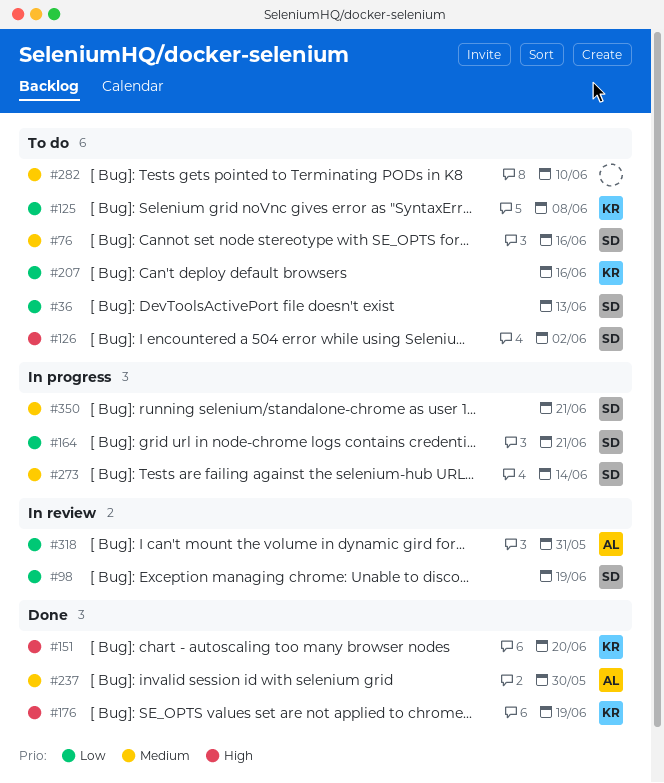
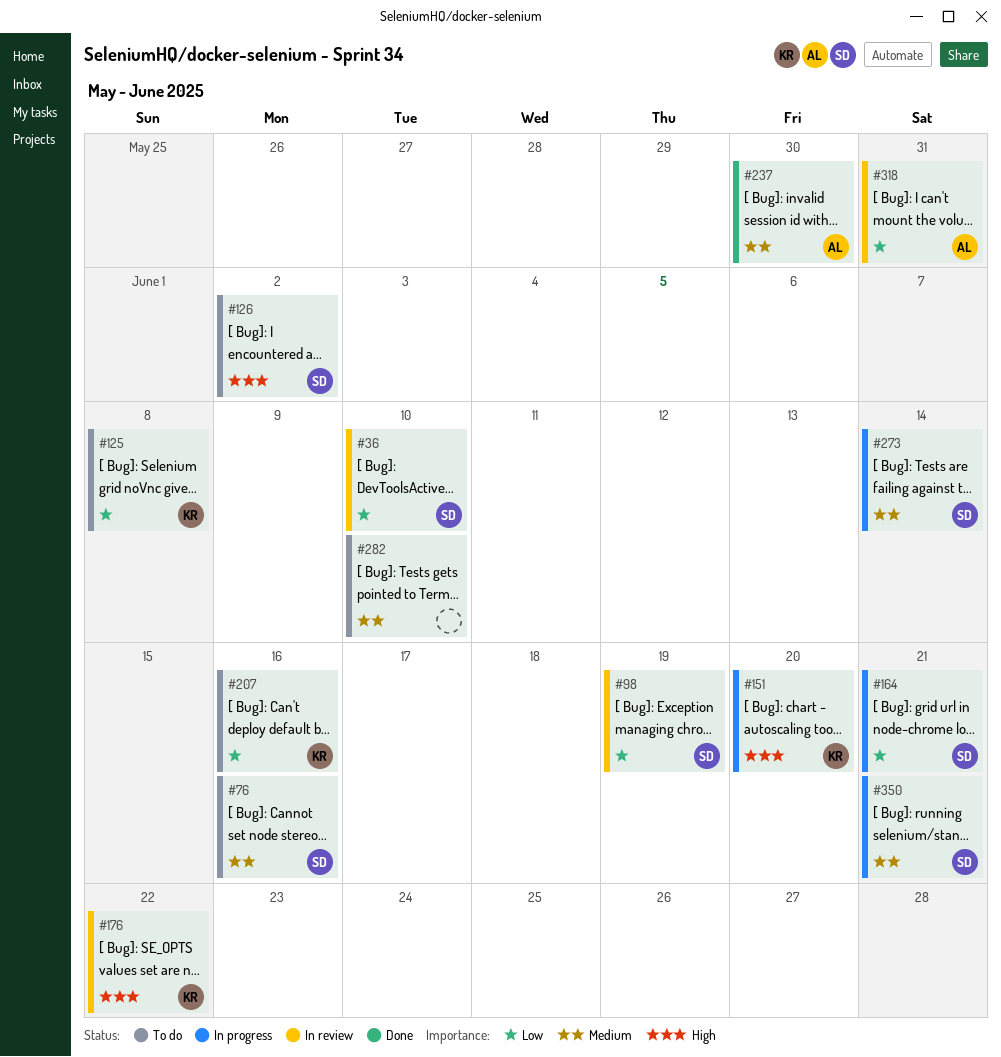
#36, status: To do -> In review
#36, due: Jun 13 -> Jun 10
#151, status: Done -> In progress
#176, status: Done -> In review
#176, due: Jun 19 -> Jun 22

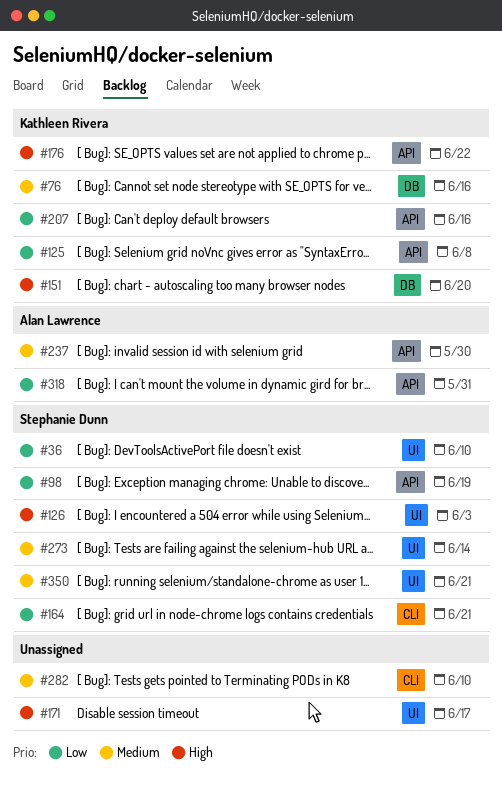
#76, owner: Stephanie Dunn -> Kathleen Rivera
#126, due: Jun 2 -> Jun 3
#171: none -> present

